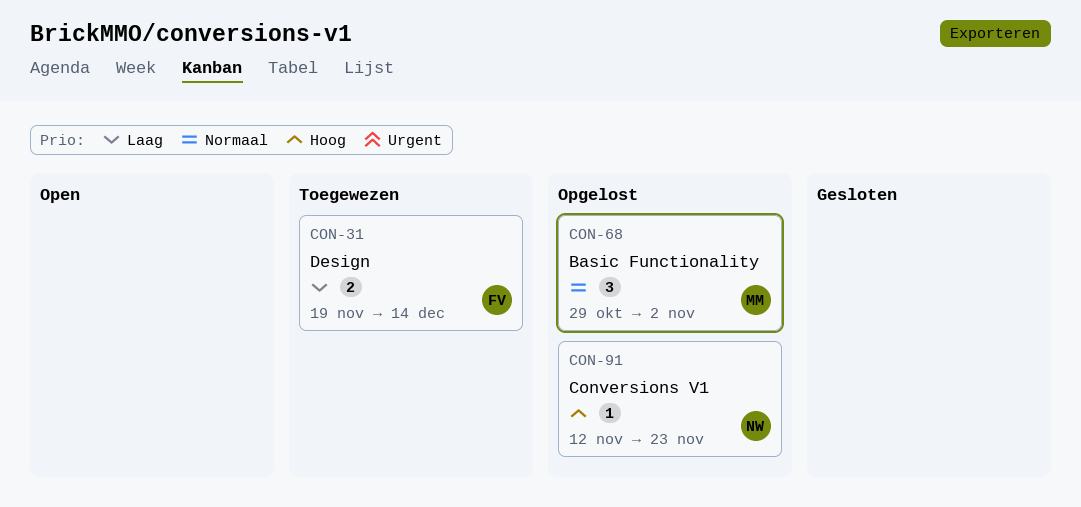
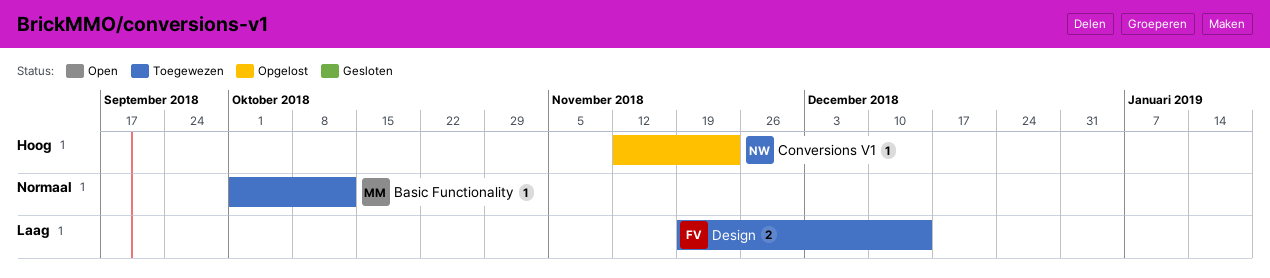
Basic Functionality, status: Opgelost -> Toegewezen
Basic Functionality, estimate: 3 -> 1
Basic Functionality, start: Oct 29 -> Oct 1
Basic Functionality, due: Nov 2 -> Oct 12

